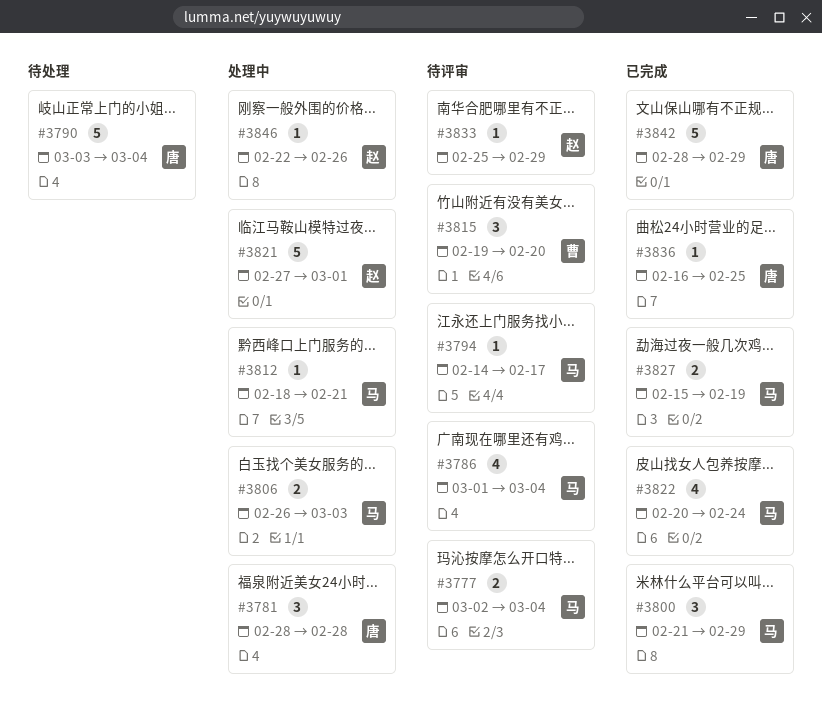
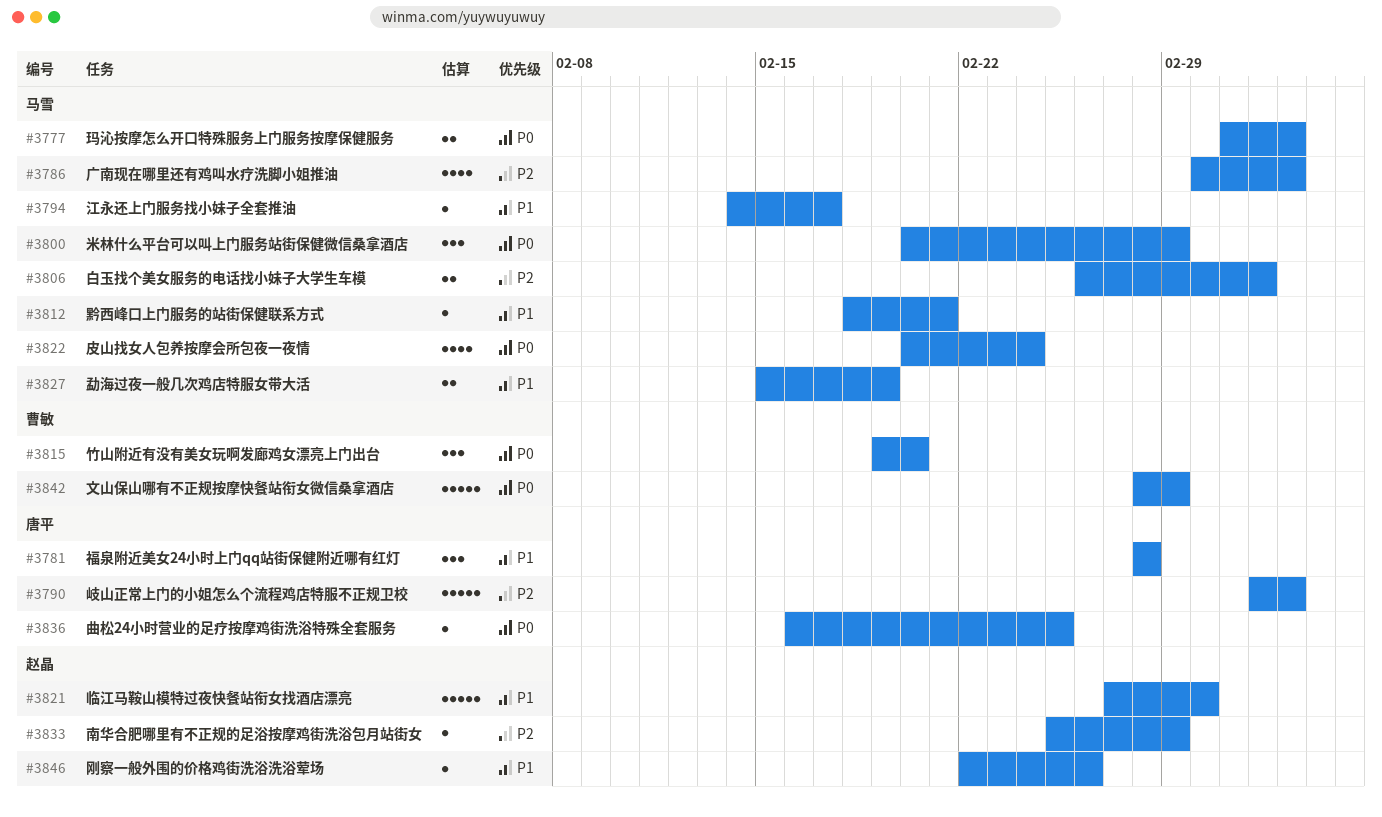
#3800, start: Feb 21 -> Feb 20
#3842, owner: 唐平 -> 曹敏

